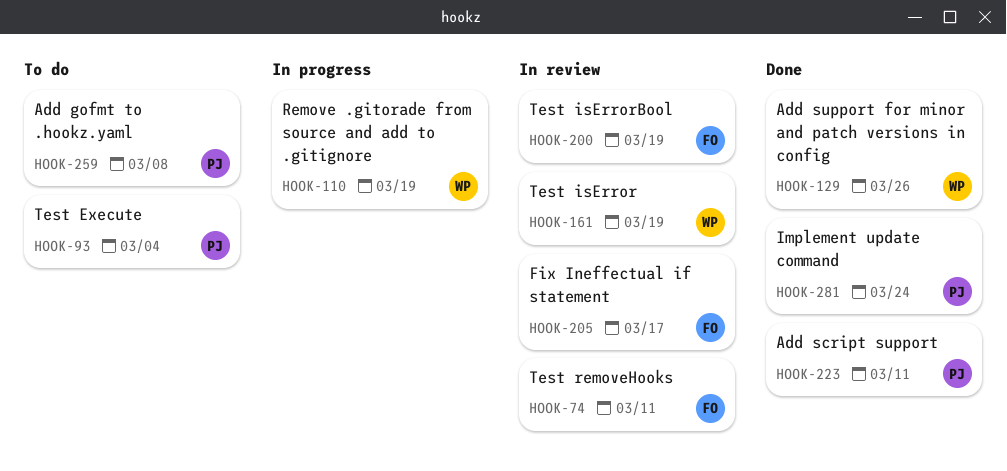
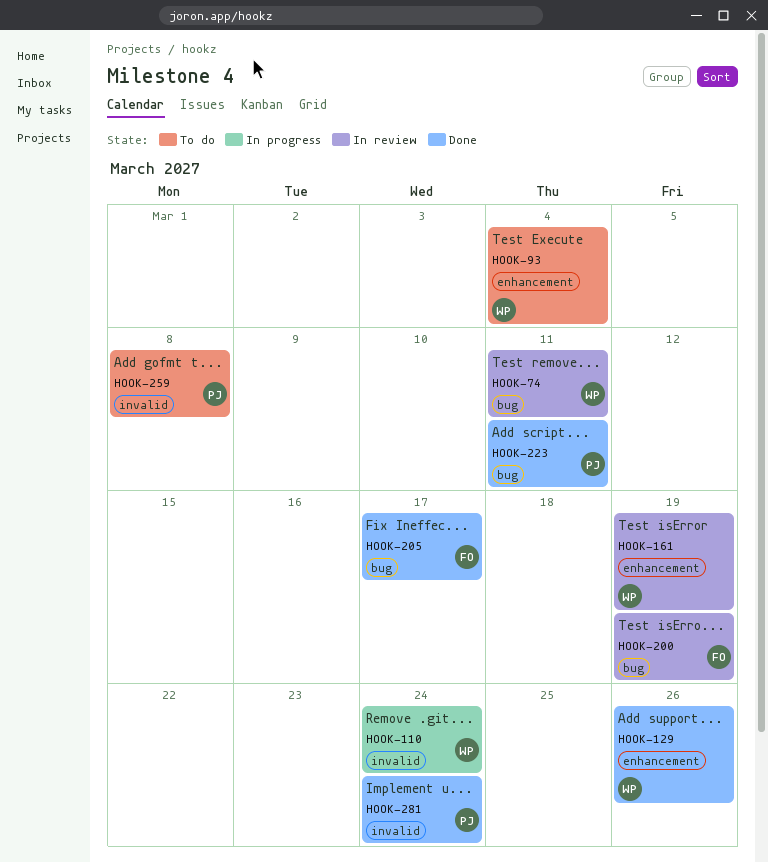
HOOK-74, owner: FO -> WP
HOOK-93, owner: PJ -> WP
HOOK-110, due: Mar 19 -> Mar 24
HOOK-205, status: In review -> Done

